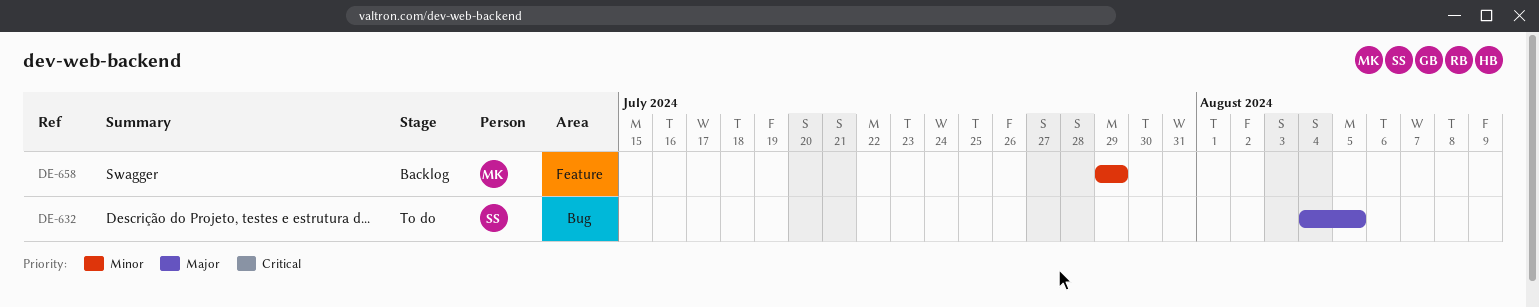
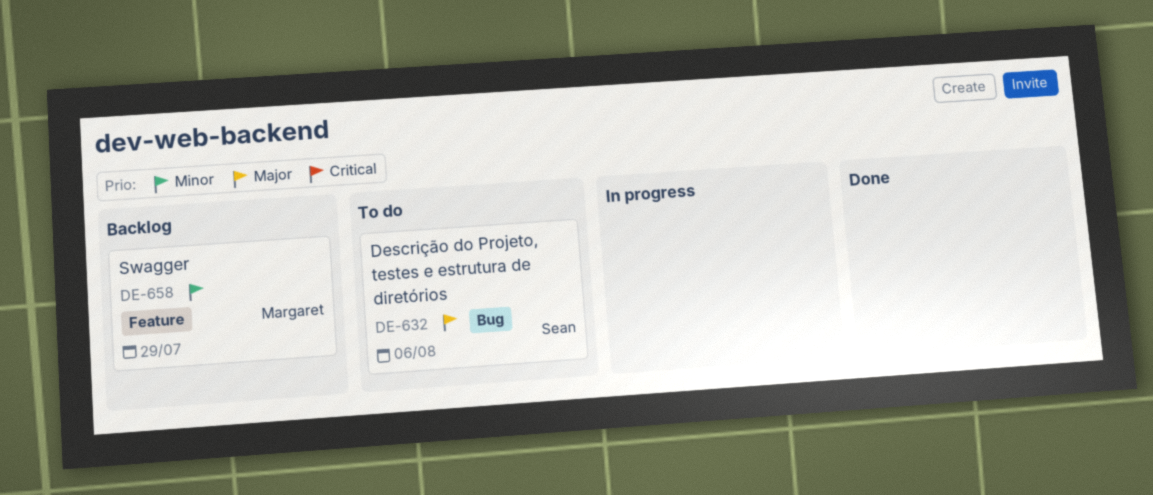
DE-632, due: Aug 5 -> Aug 6

